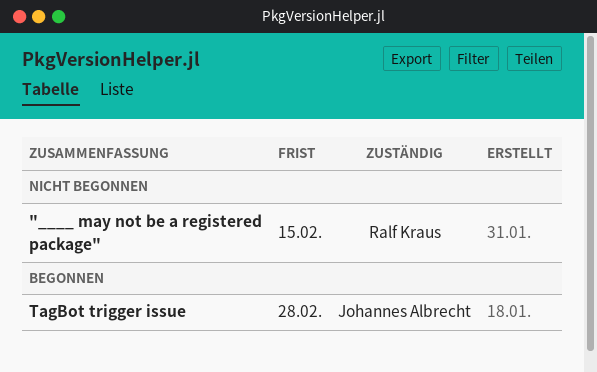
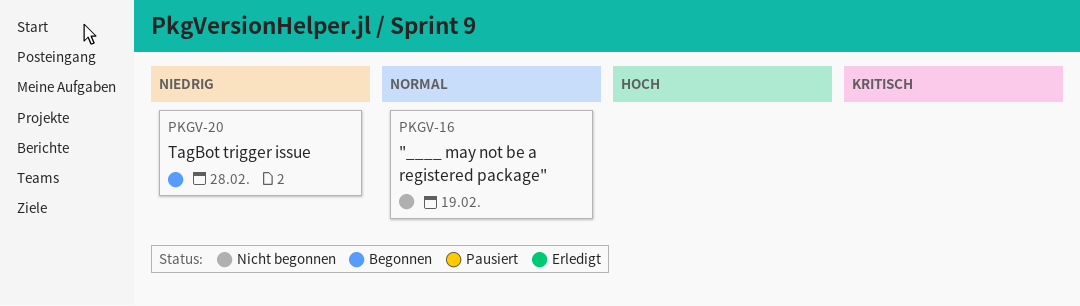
"____ may not be a registered package", due: Feb 15 -> Feb 19

